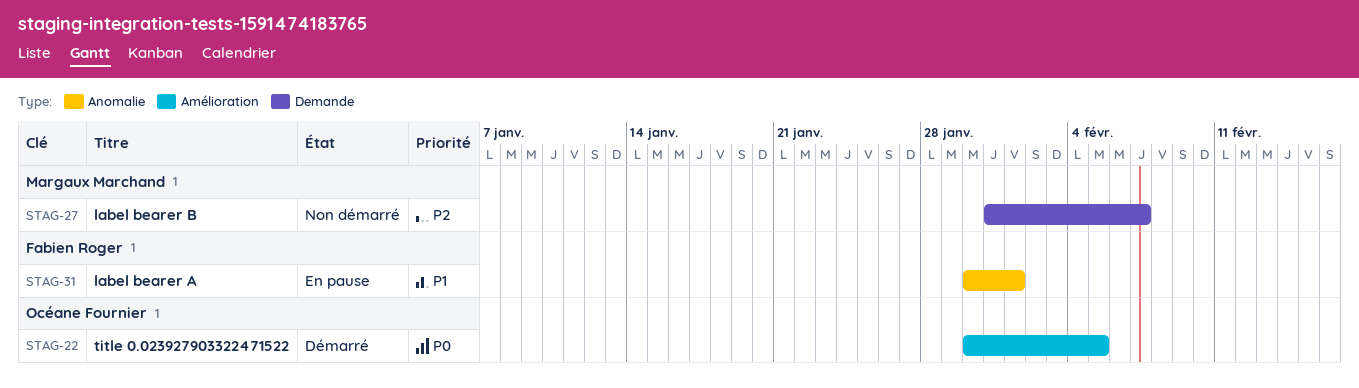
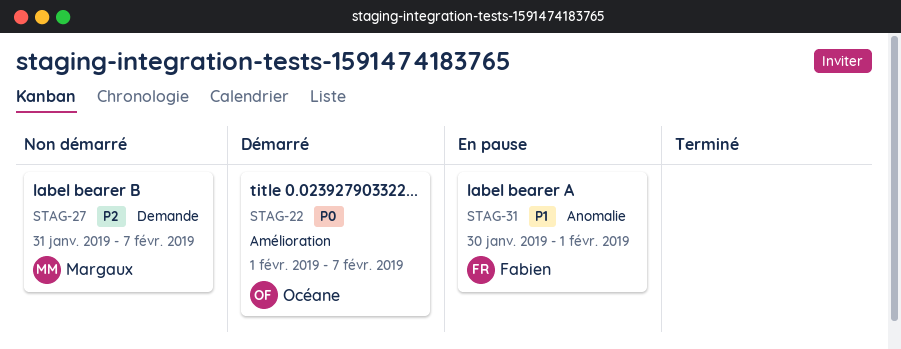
STAG-22, start: Jan 30 -> Feb 1
STAG-22, due: Feb 5 -> Feb 7

